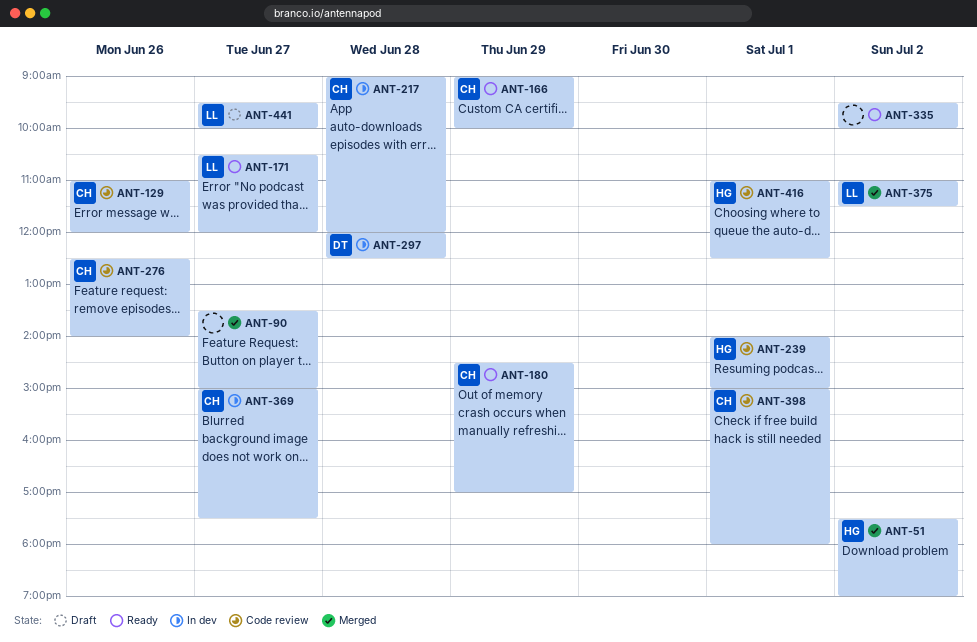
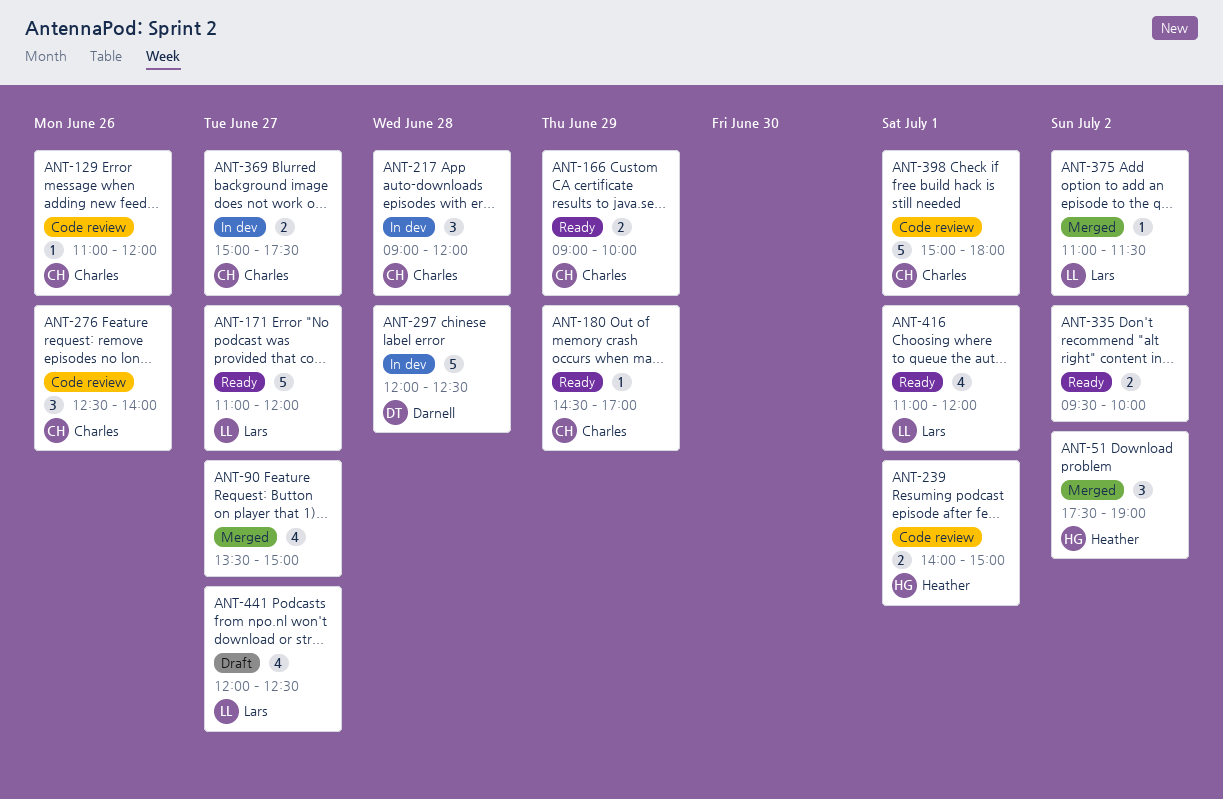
ANT-171, begins: 10:30 -> 11:00
ANT-416, status: Code review -> Ready
ANT-416, owner: Heather -> Lars
ANT-416, ends: 12:30 -> 12:00
ANT-441, begins: 09:30 -> 12:00
ANT-441, ends: 10:00 -> 12:30

